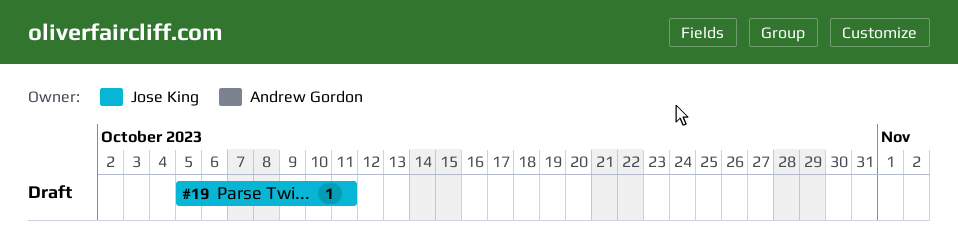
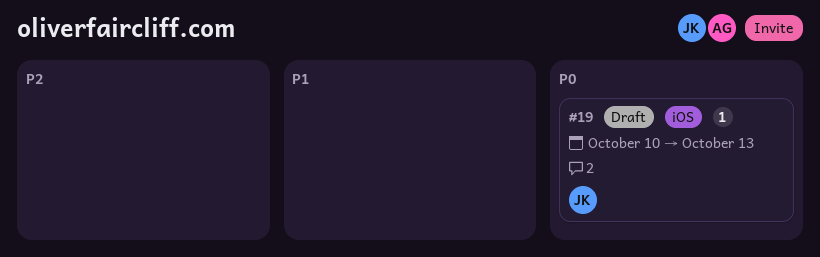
#19, start: Oct 5 -> Oct 10
#19, due: Oct 11 -> Oct 13

